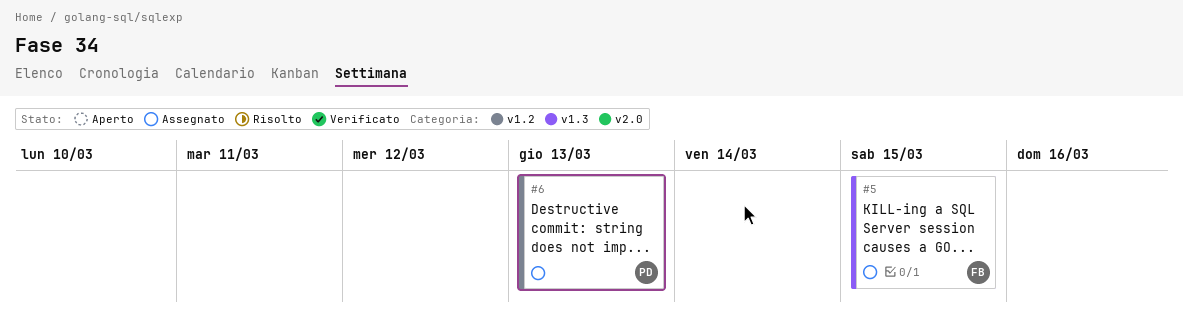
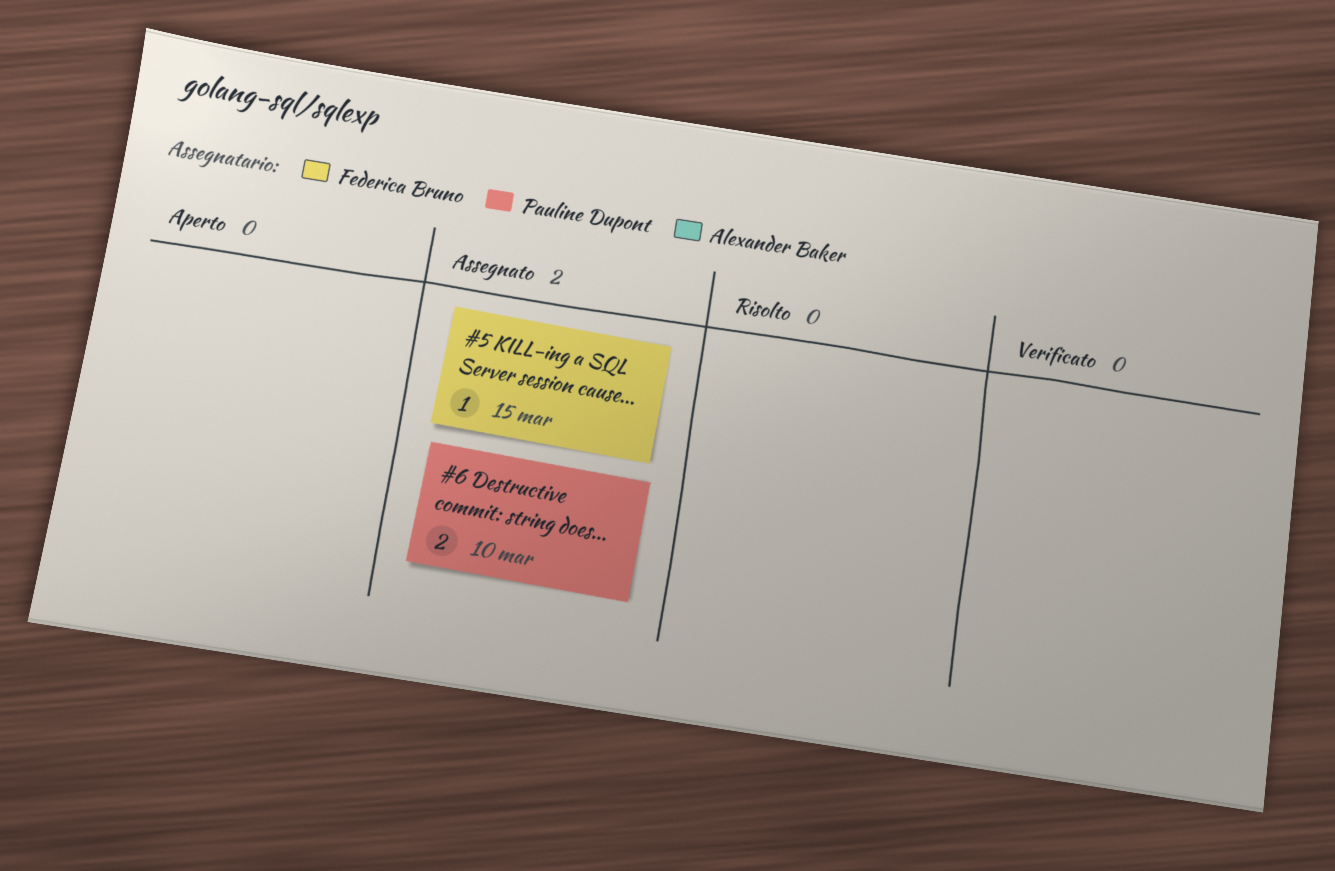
#6, due: Mar 13 -> Mar 10

